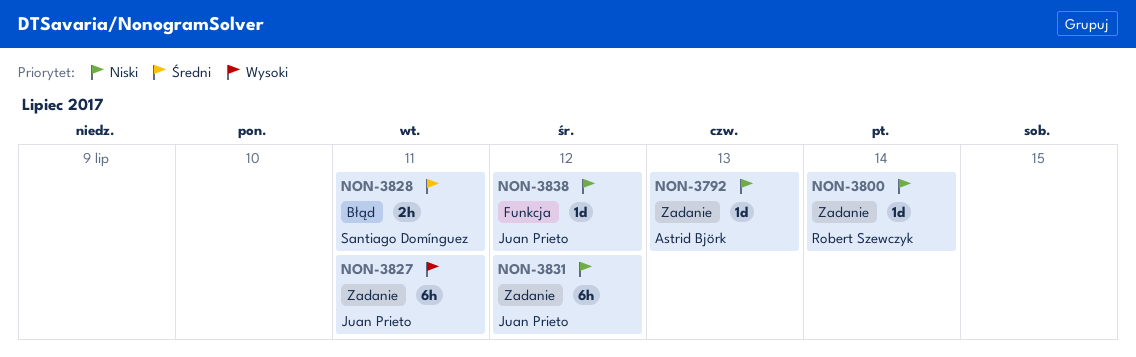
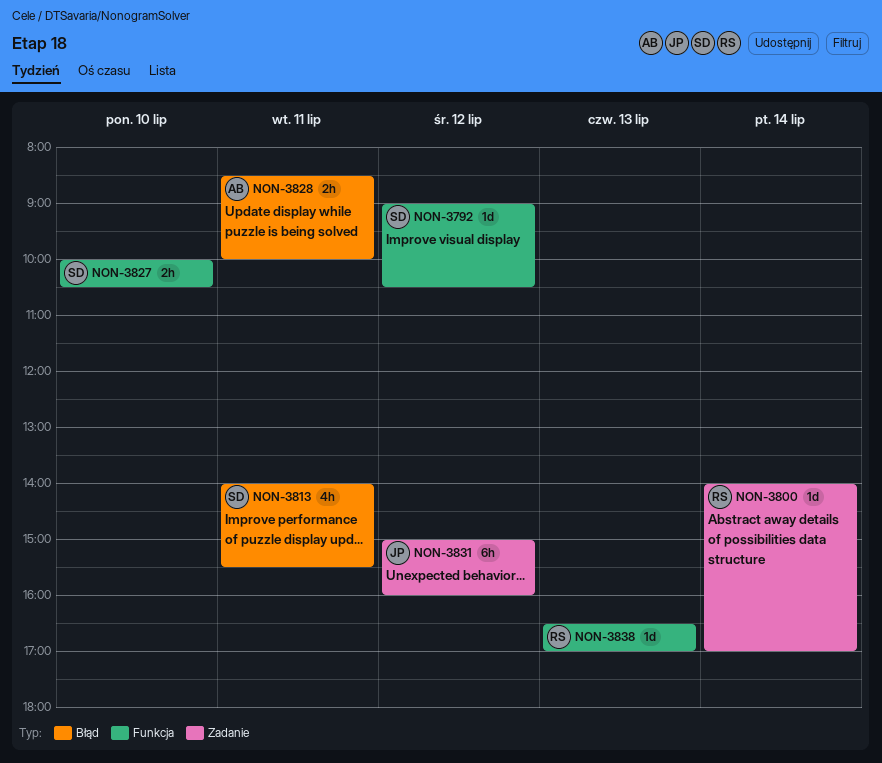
NON-3792, owner: Astrid Björk -> Santiago Domínguez
NON-3792, label: Zadanie -> Funkcja
NON-3792, day: Jul 13 -> Jul 12
NON-3813: none -> present
NON-3827, owner: Juan Prieto -> Santiago Domínguez
NON-3827, label: Zadanie -> Funkcja
NON-3827, estimate: 6h -> 2h
NON-3827, day: Jul 11 -> Jul 10
NON-3828, owner: Santiago Domínguez -> Astrid Björk
NON-3838, owner: Juan Prieto -> Robert Szewczyk
NON-3838, day: Jul 12 -> Jul 13

